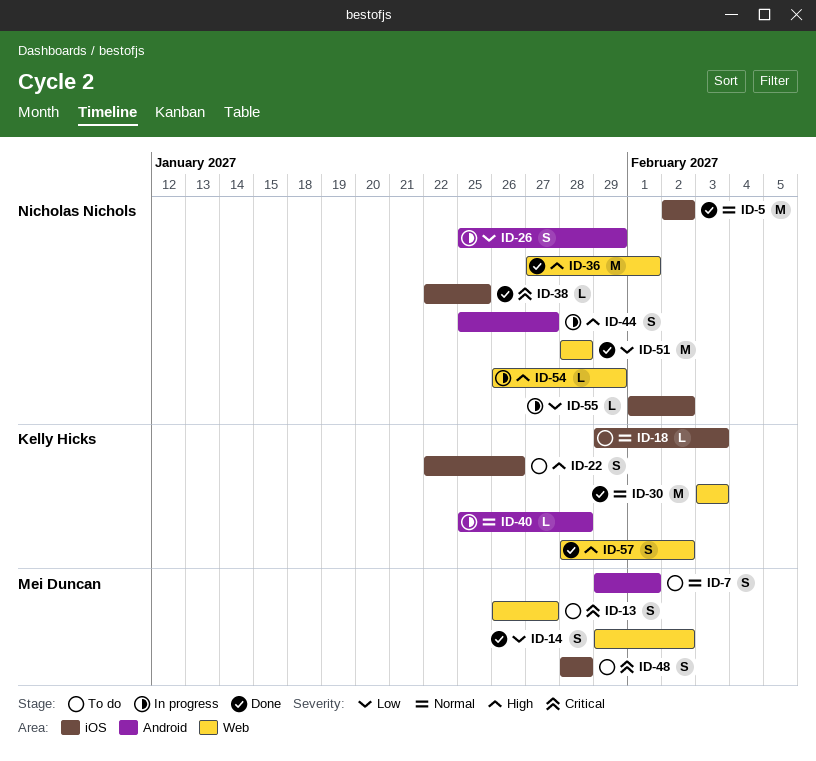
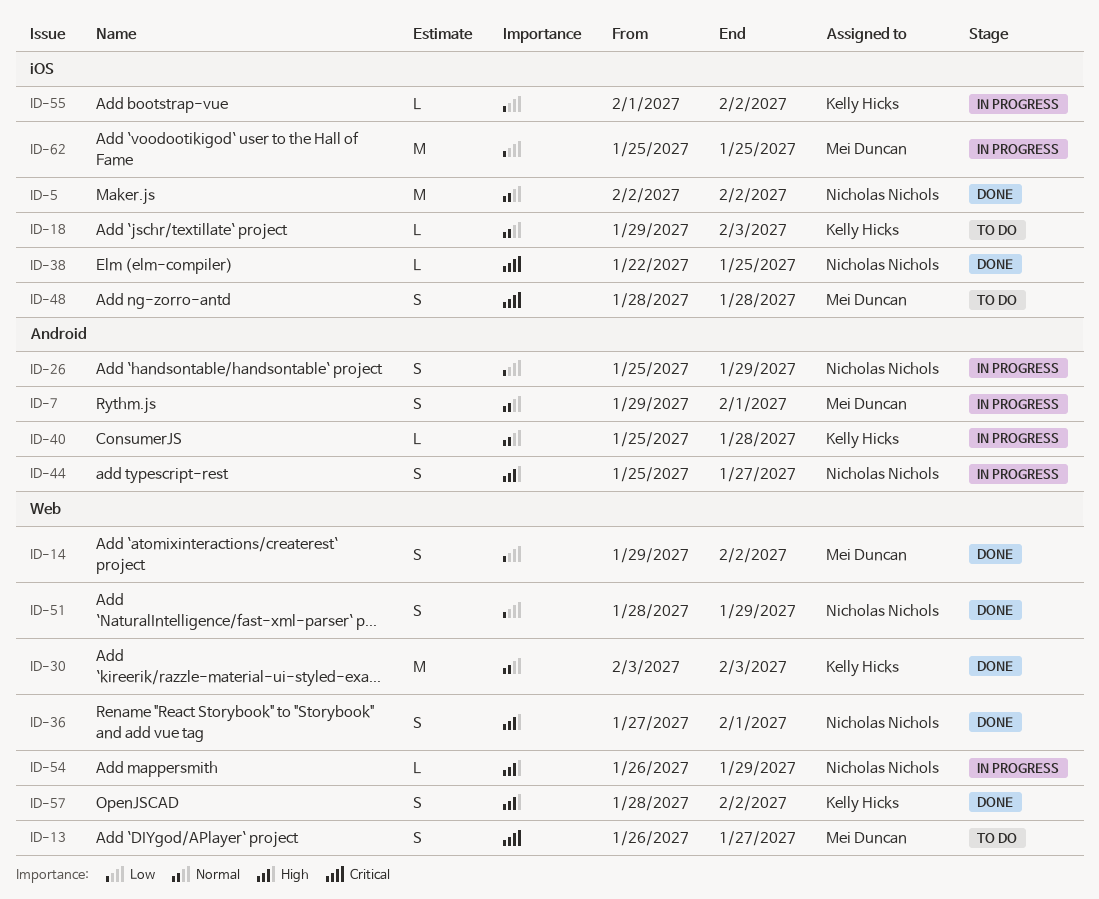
ID-7, status: To do -> In progress
ID-22: present -> none
ID-36, estimate: M -> S
ID-51, estimate: M -> S
ID-51, due: Jan 28 -> Jan 29
ID-55, owner: Nicholas Nichols -> Kelly Hicks
ID-62: none -> present

